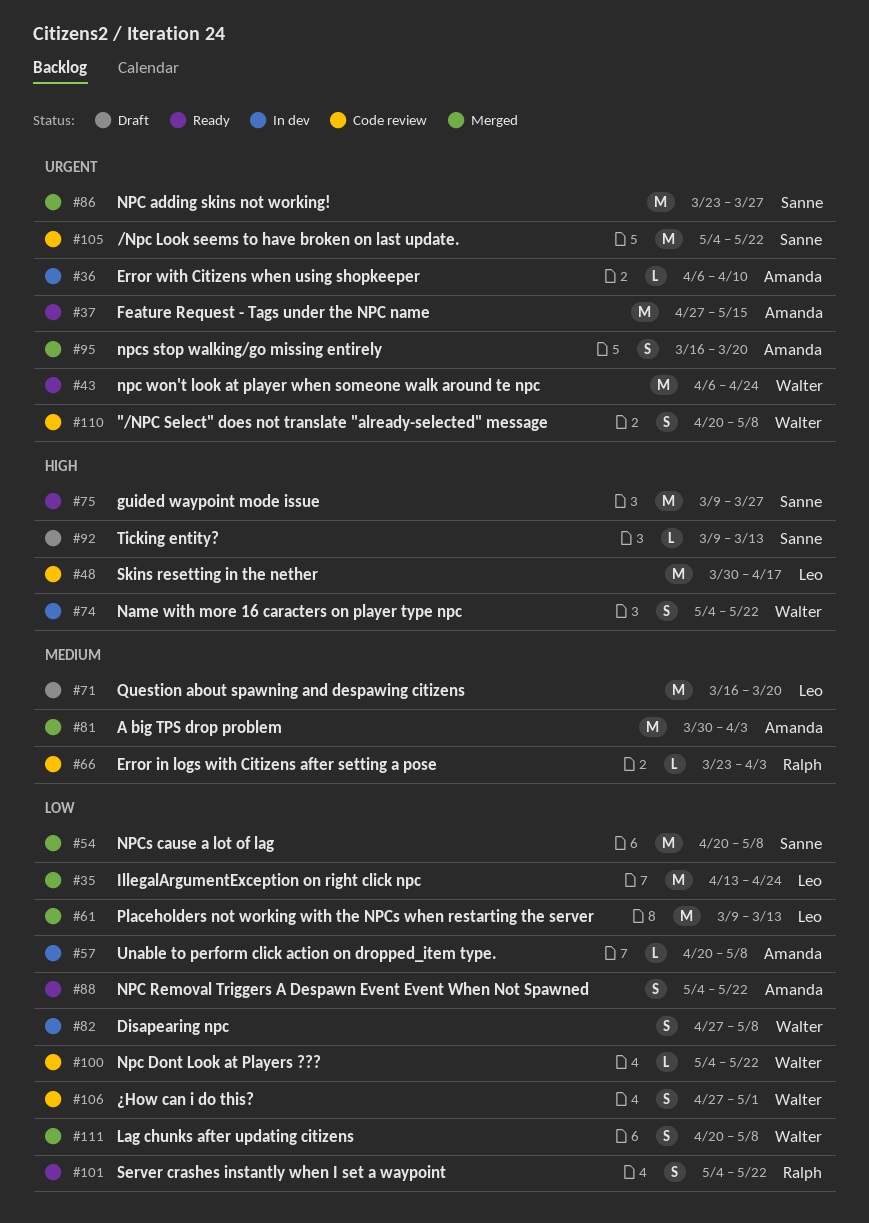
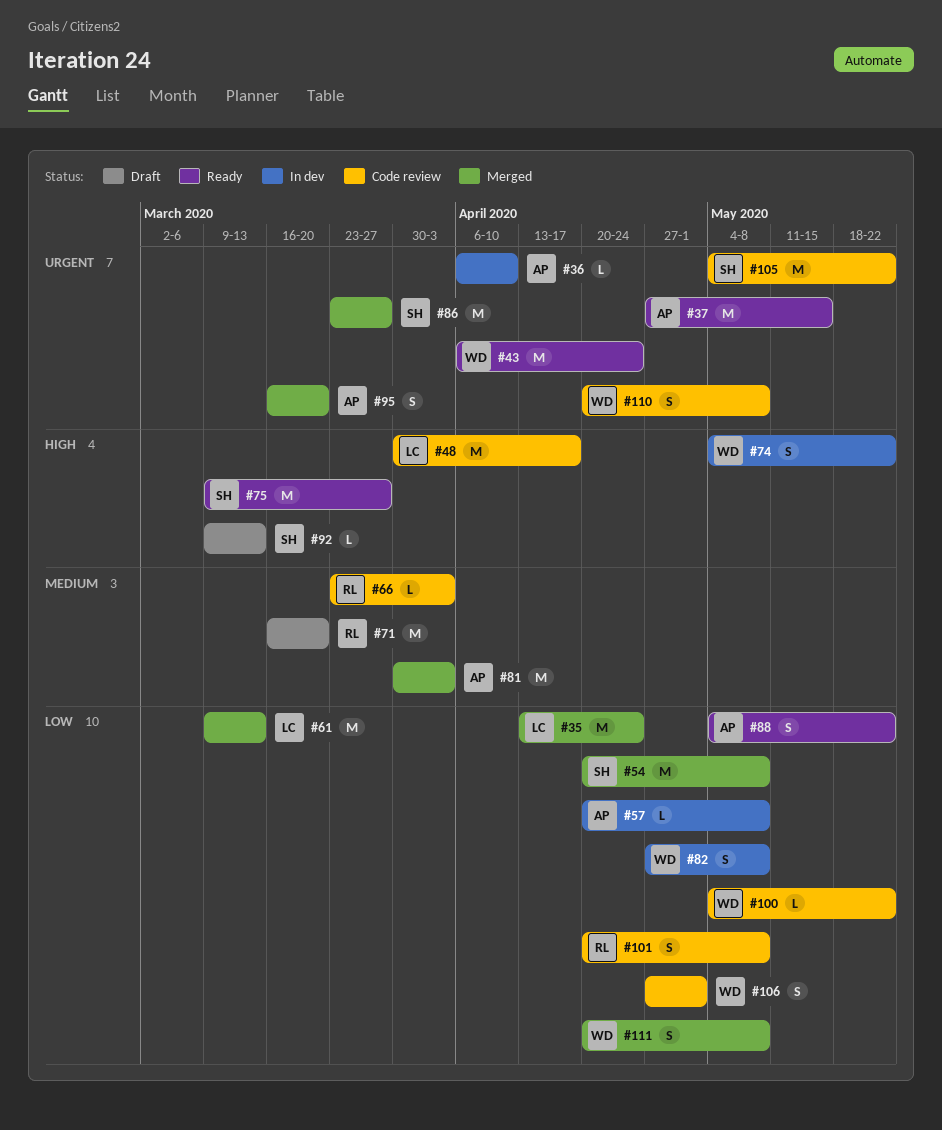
#71, owner: Leo -> Ralph
#101, status: Ready -> Code review
#101, start: May 4 -> Apr 20
#101, due: May 22 -> May 8

